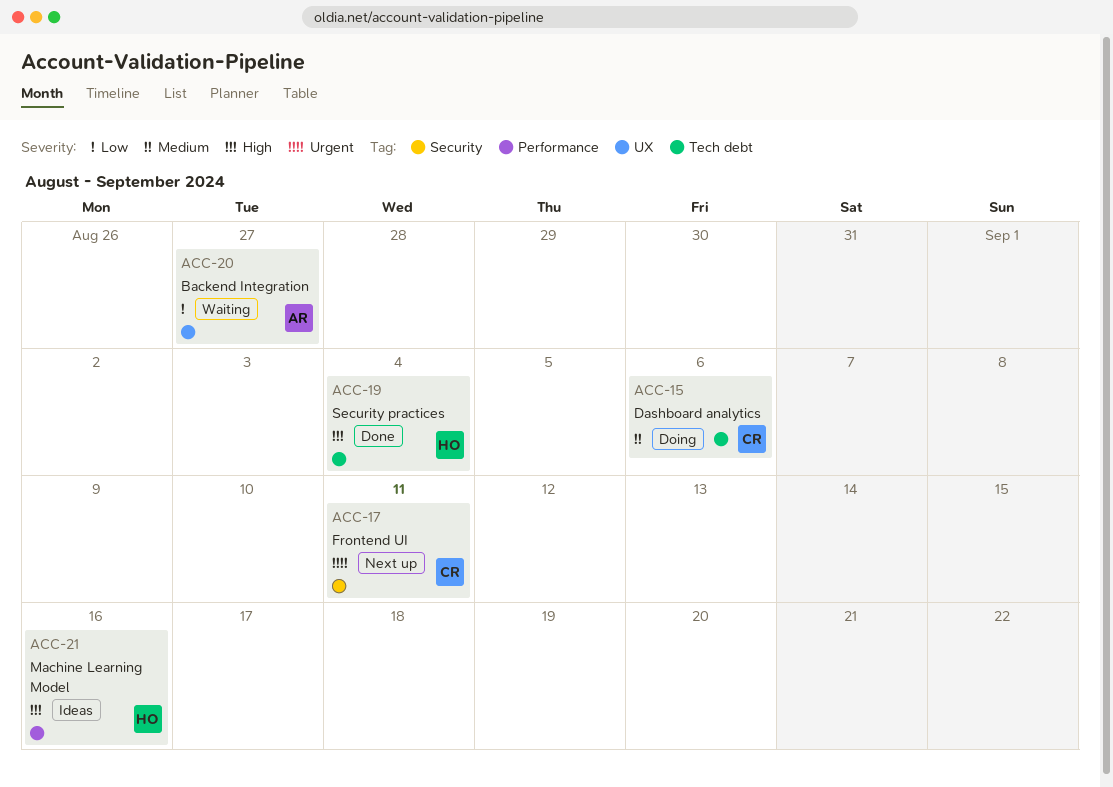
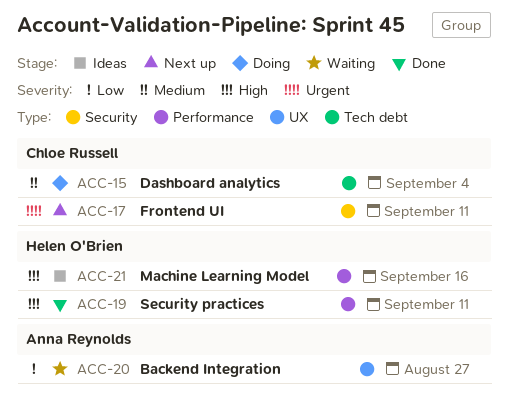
ACC-15, due: Sep 6 -> Sep 4
ACC-19, label: Tech debt -> Performance
ACC-19, due: Sep 4 -> Sep 11

